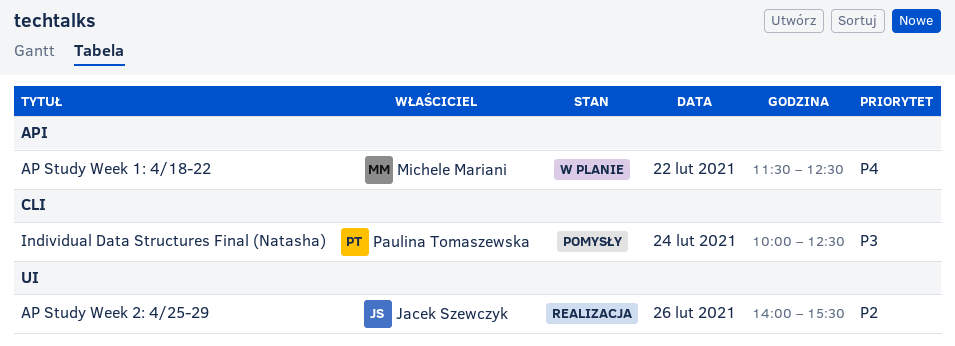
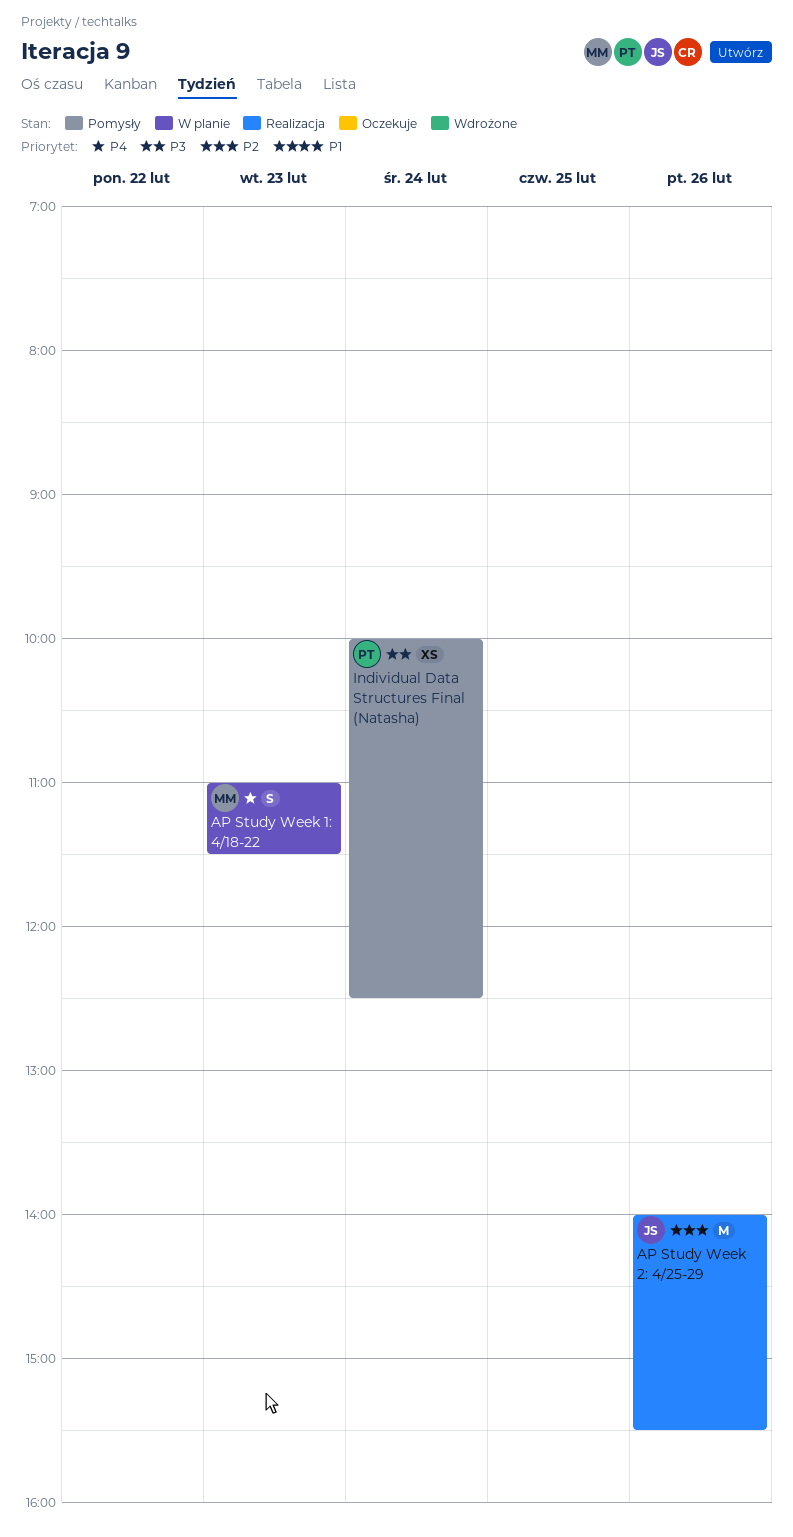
AP Study Week 1: 4/18-22, day: Feb 22 -> Feb 23
AP Study Week 1: 4/18-22, begins: 11:30 -> 11:00
AP Study Week 1: 4/18-22, ends: 12:30 -> 11:30

